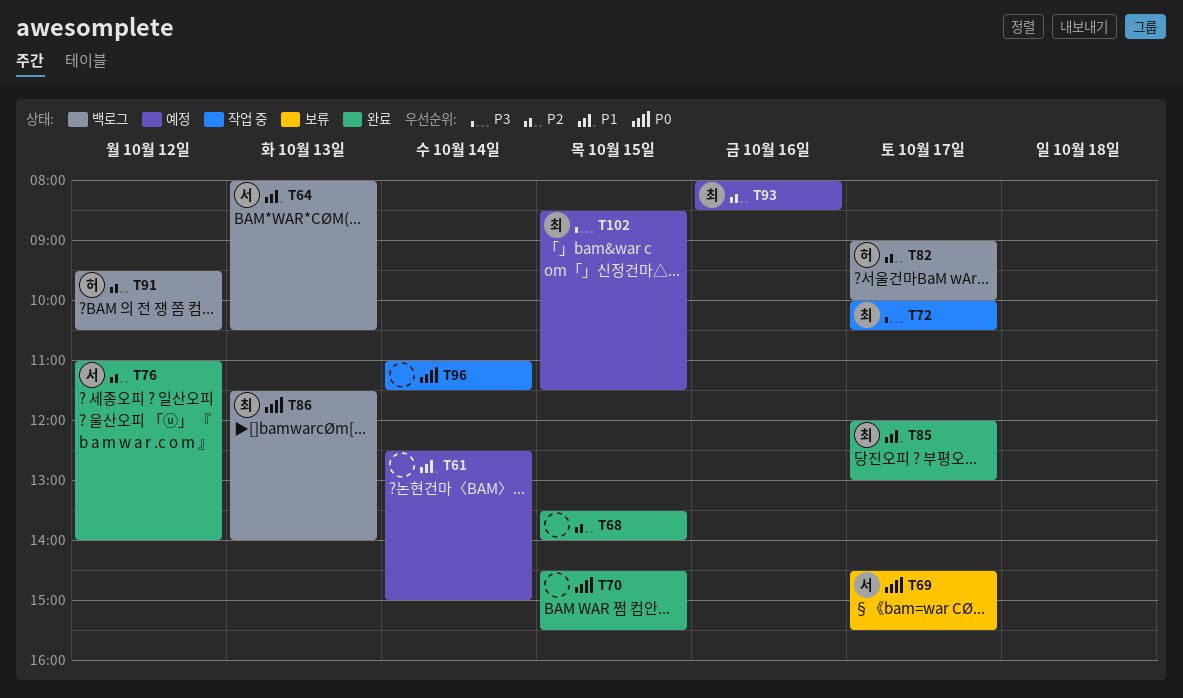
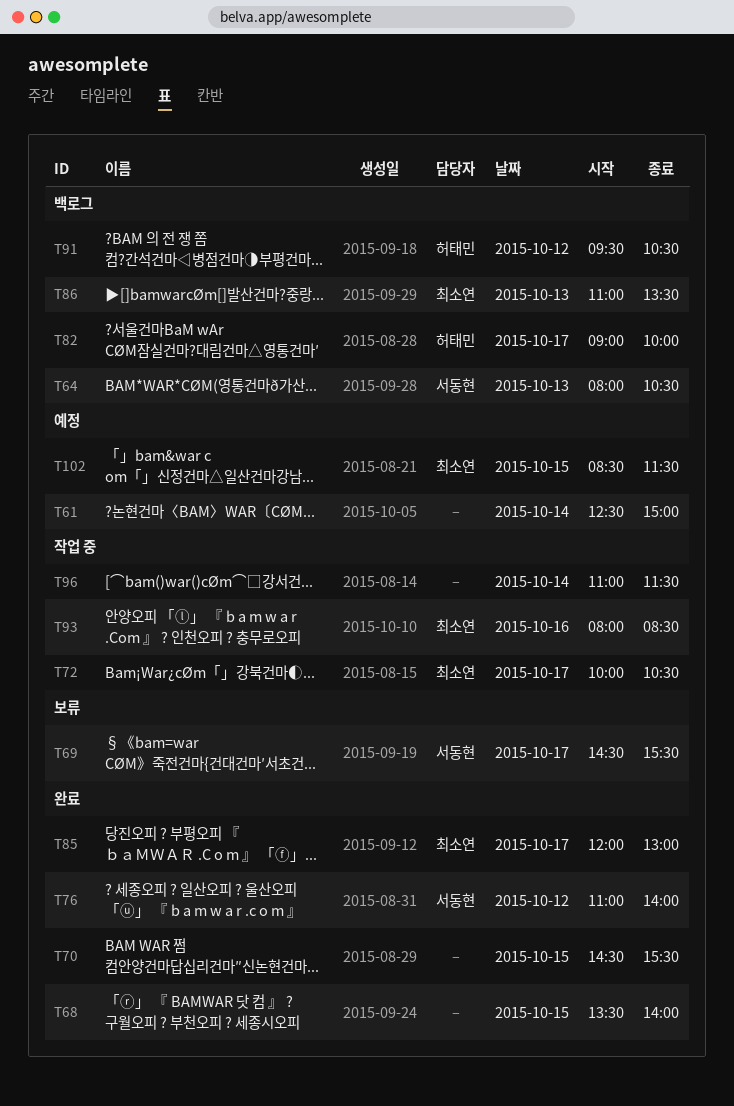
T86, begins: 11:30 -> 11:00
T86, ends: 14:00 -> 13:30
T93, status: 예정 -> 작업 중

